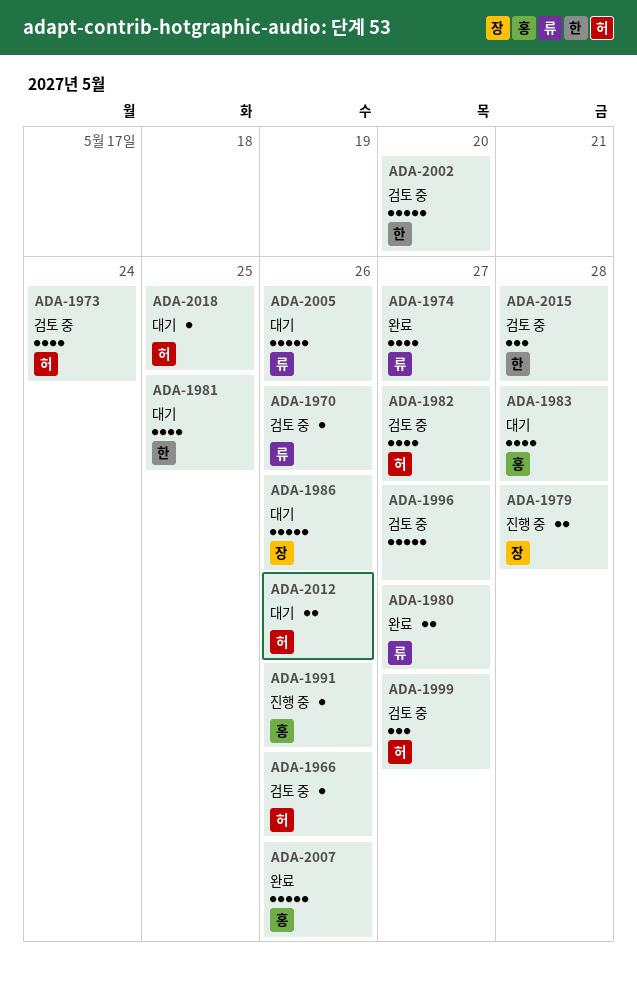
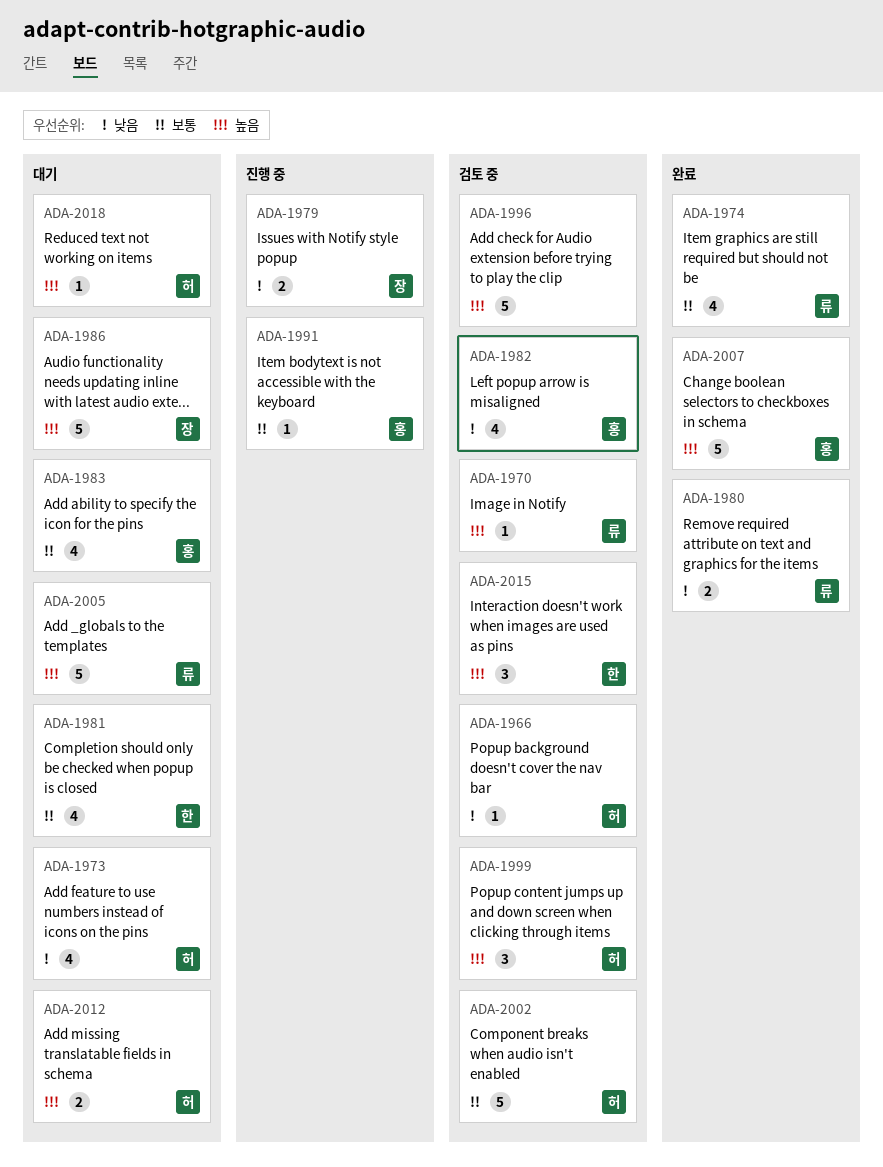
ADA-1973, status: 검토 중 -> 대기
ADA-1982, owner: 허 -> 홍
ADA-2002, owner: 한 -> 허

